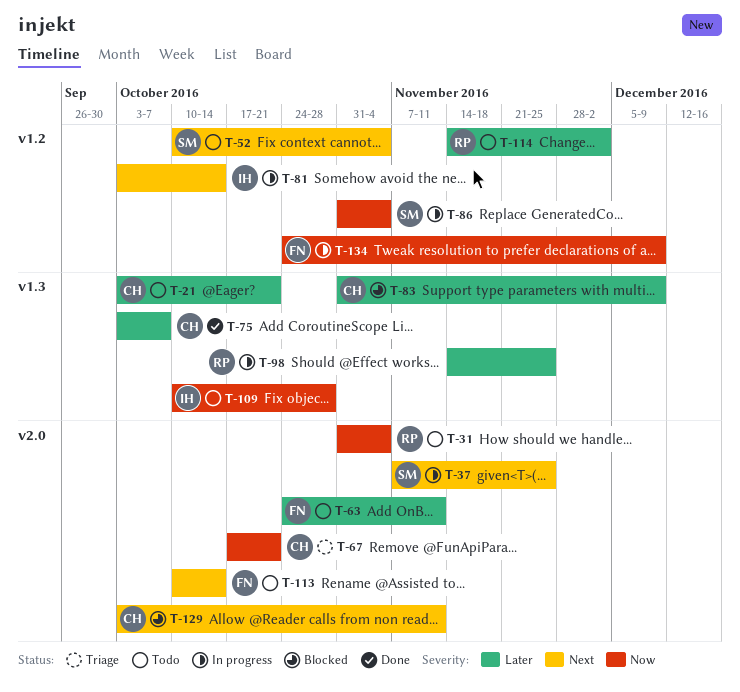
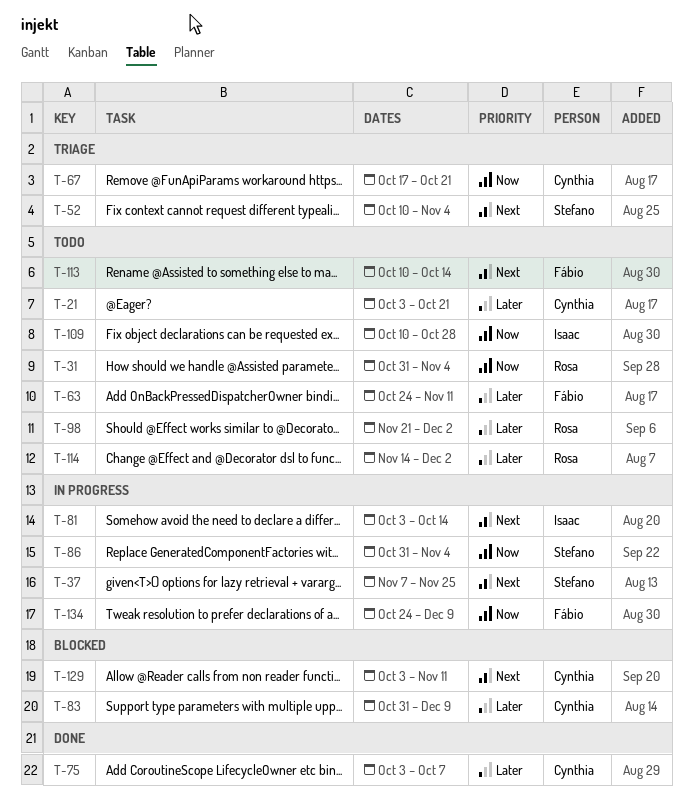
T-52, status: Todo -> Triage
T-98, status: In progress -> Todo
T-98, start: Nov 14 -> Nov 21
T-98, due: Nov 25 -> Dec 2

